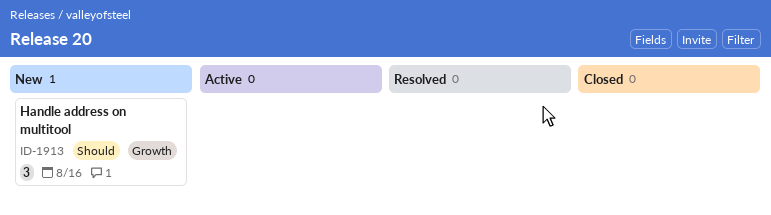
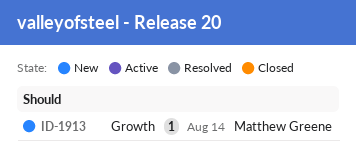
ID-1913, estimate: 3 -> 1
ID-1913, due: Aug 16 -> Aug 14

